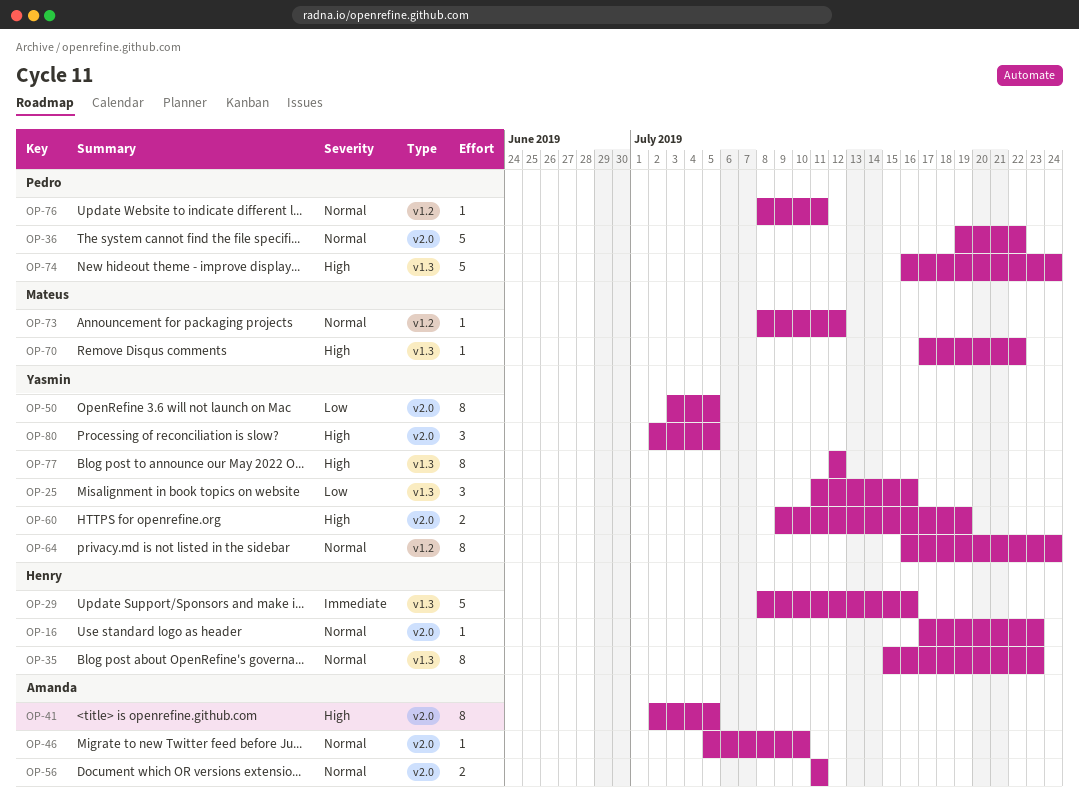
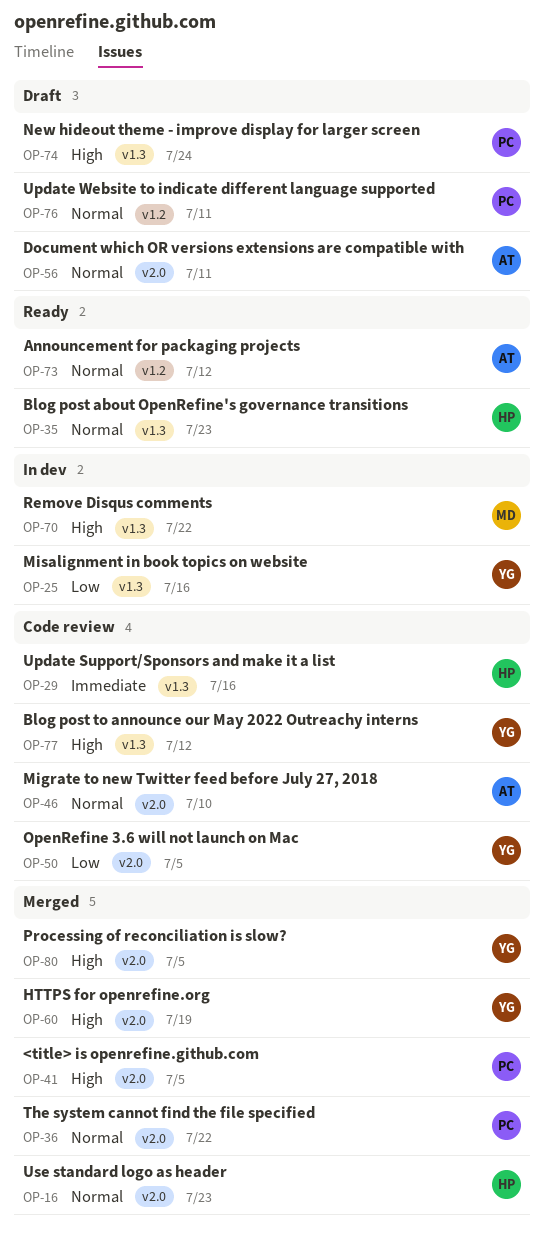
OP-41, owner: Amanda -> Pedro
OP-64: present -> none
OP-73, owner: Mateus -> Amanda

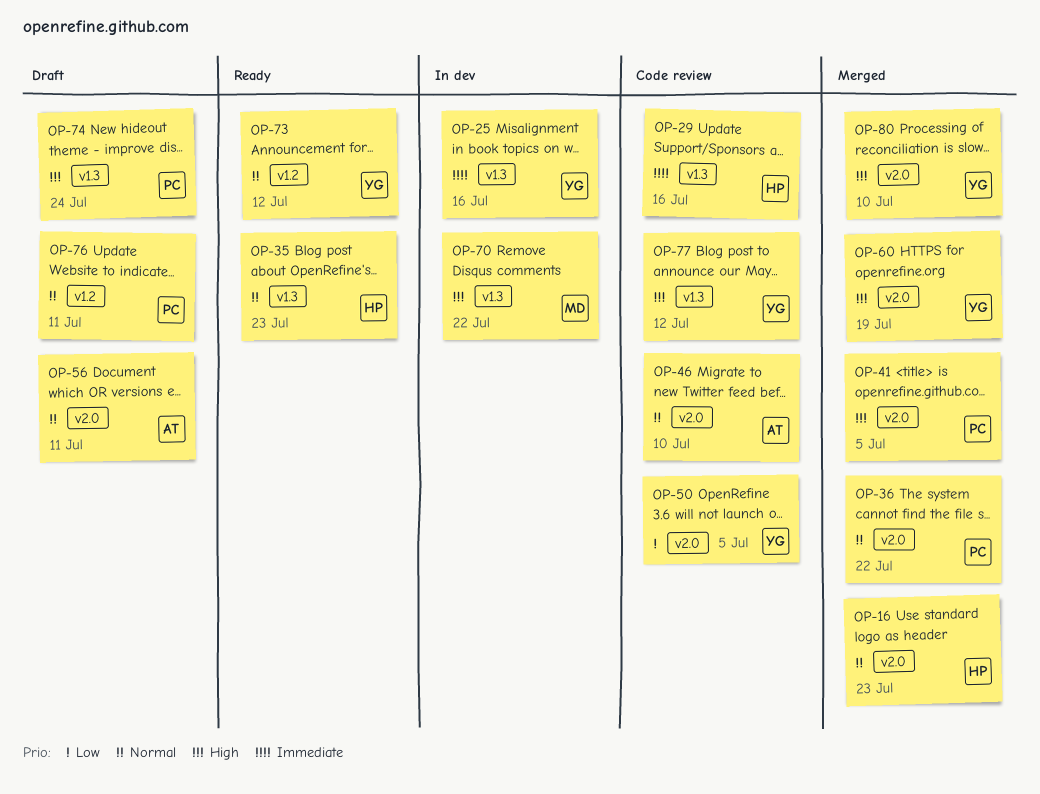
OP-25, priority: Low -> Immediate
OP-73, owner: AT -> YG
OP-80, due: Jul 5 -> Jul 10

